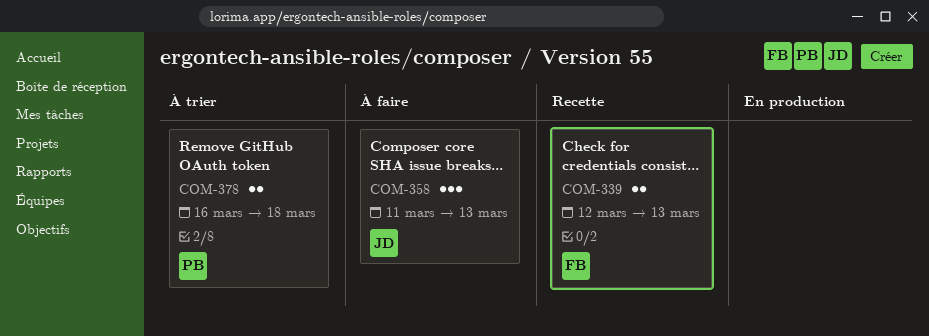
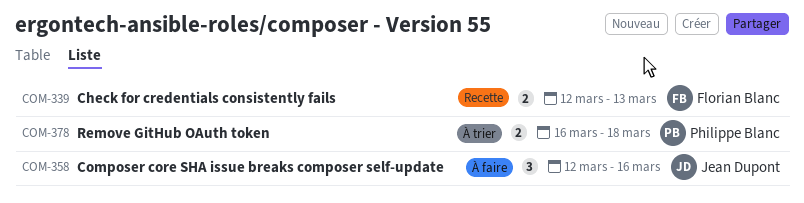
COM-358, start: Mar 11 -> Mar 12
COM-358, due: Mar 13 -> Mar 16

